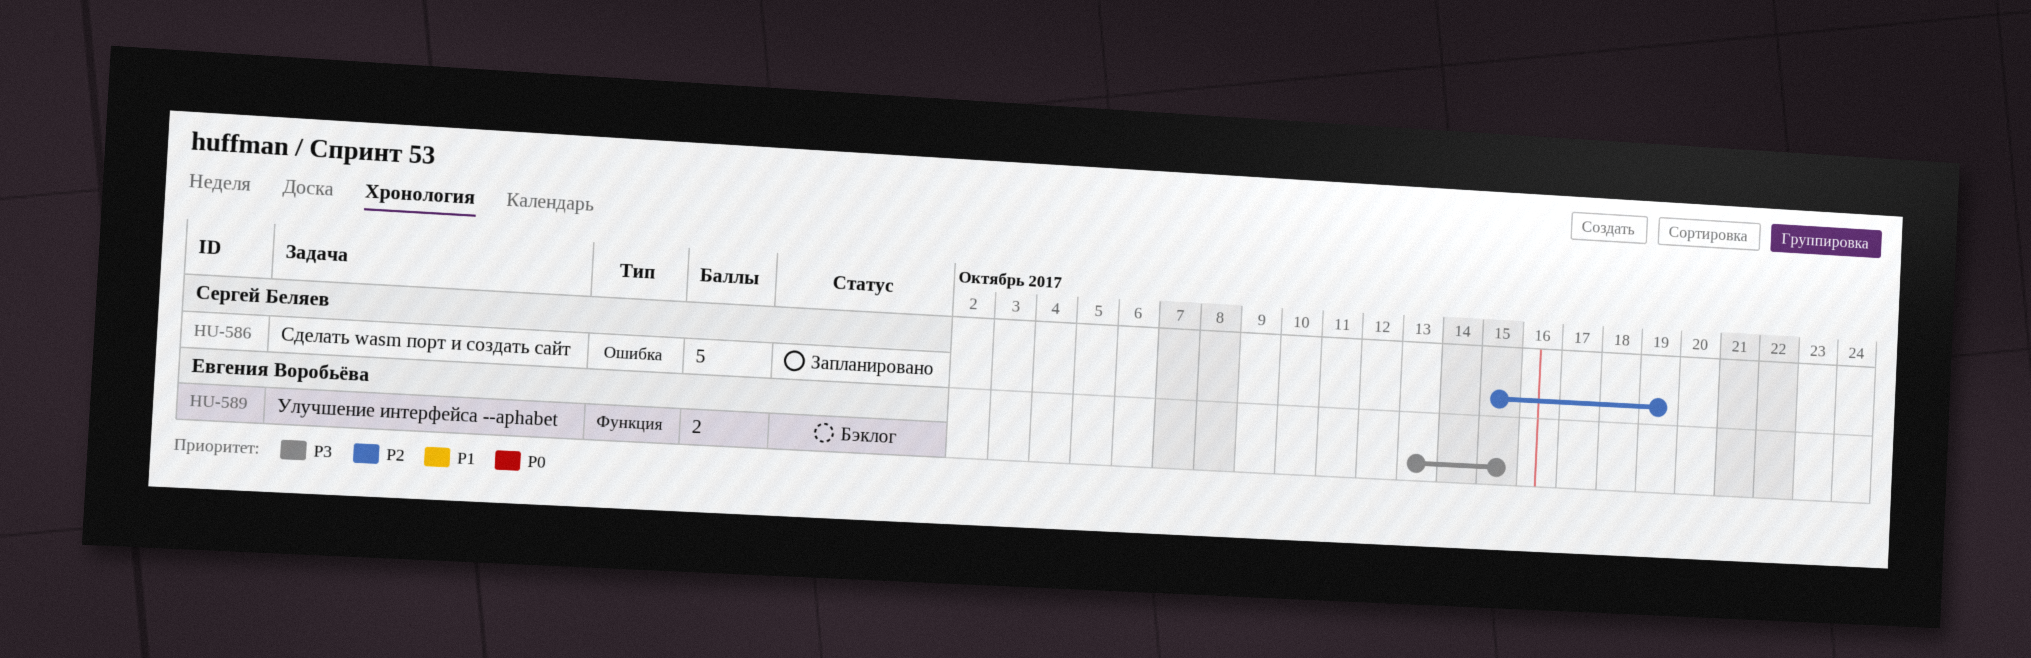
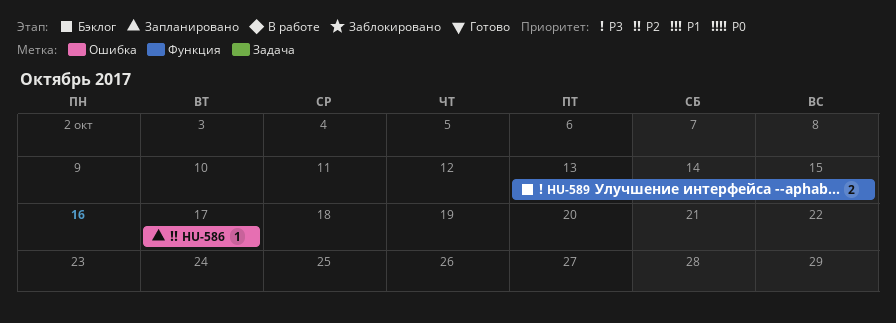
HU-586, estimate: 5 -> 1
HU-586, start: Oct 15 -> Oct 17
HU-586, due: Oct 19 -> Oct 17

